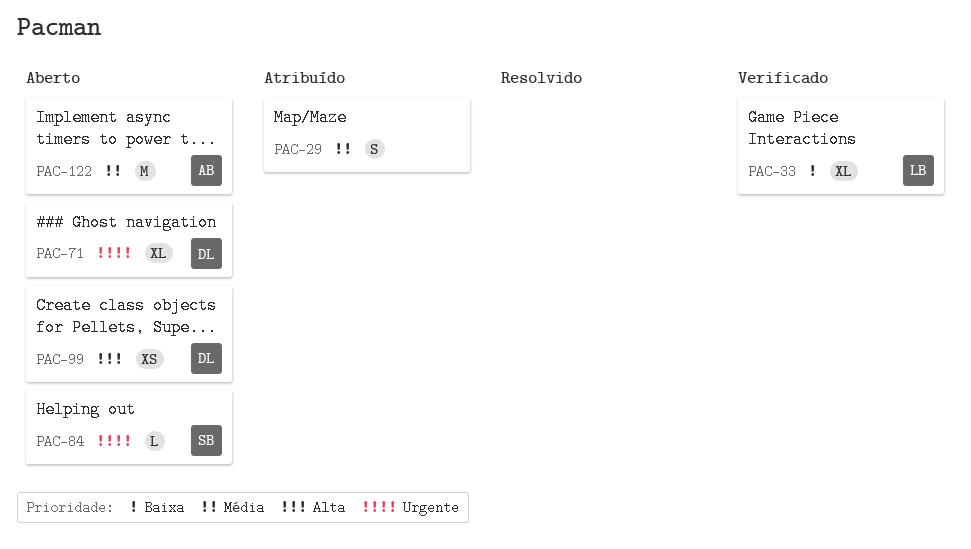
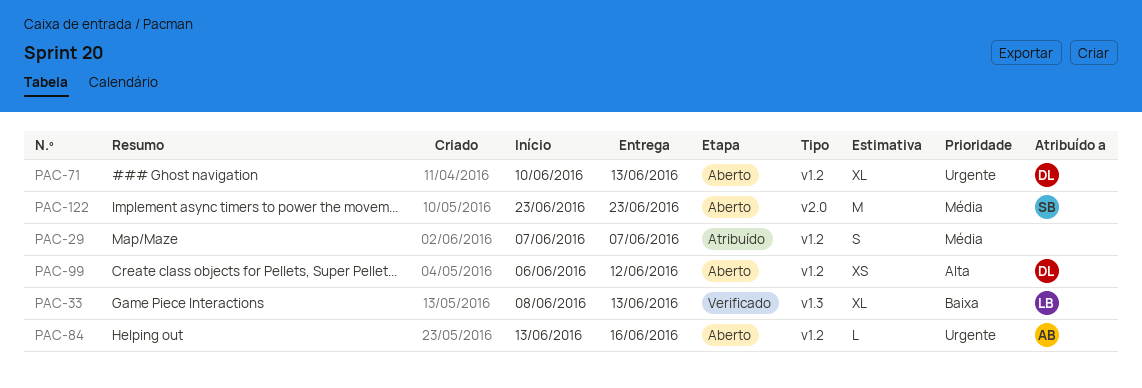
PAC-84, owner: SB -> AB
PAC-122, owner: AB -> SB

